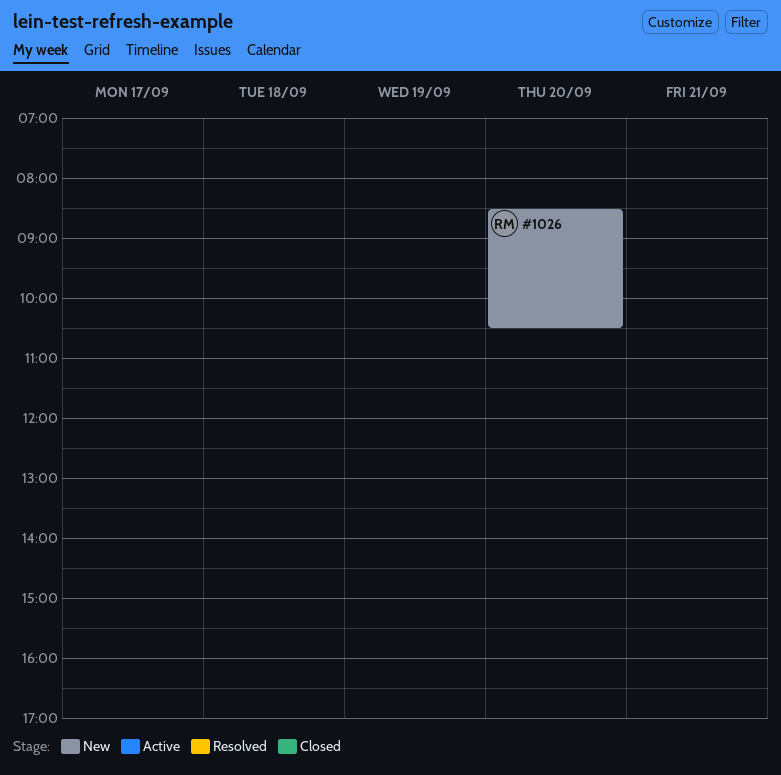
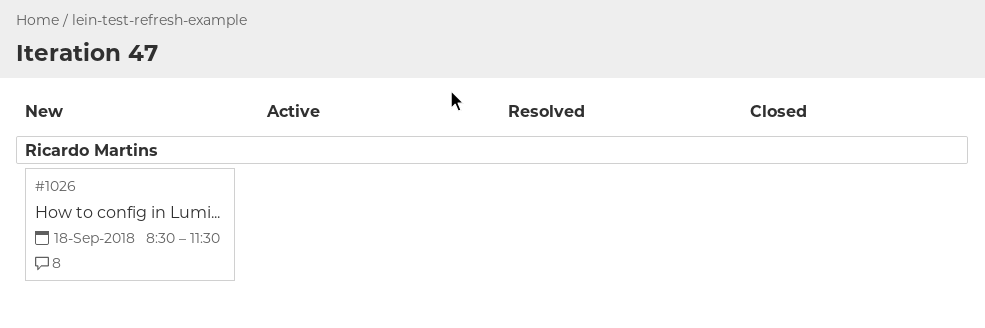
#1026, day: Sep 20 -> Sep 18
#1026, ends: 10:30 -> 11:30

